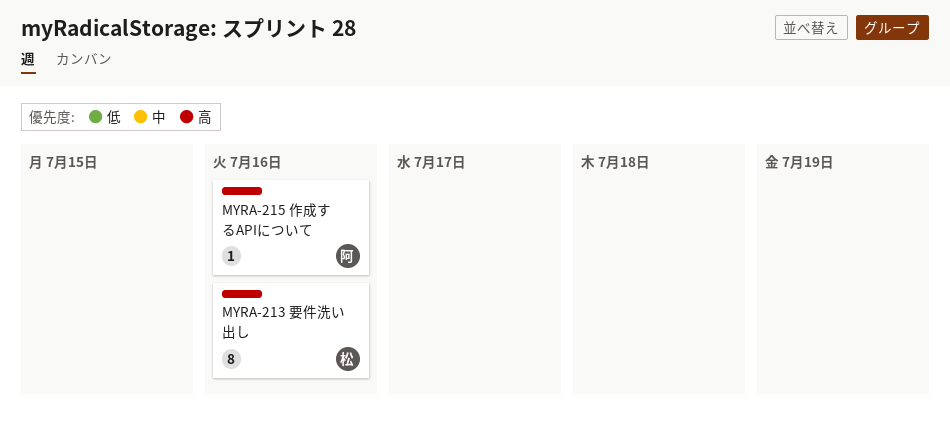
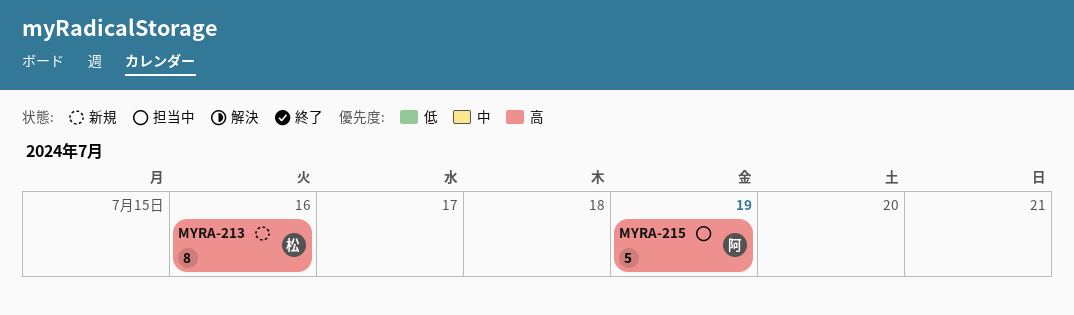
MYRA-215, estimate: 1 -> 5
MYRA-215, due: Jul 16 -> Jul 19

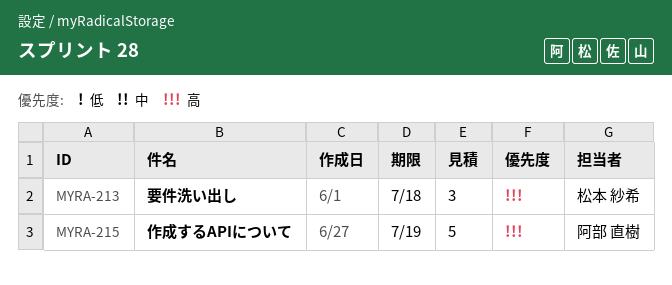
MYRA-213, estimate: 8 -> 3
MYRA-213, due: Jul 16 -> Jul 18

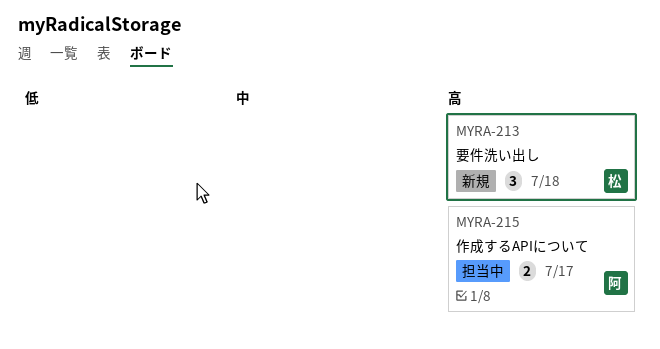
MYRA-215, estimate: 5 -> 2
MYRA-215, due: Jul 19 -> Jul 17

